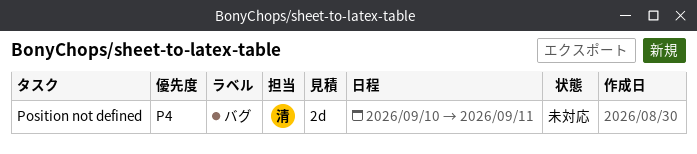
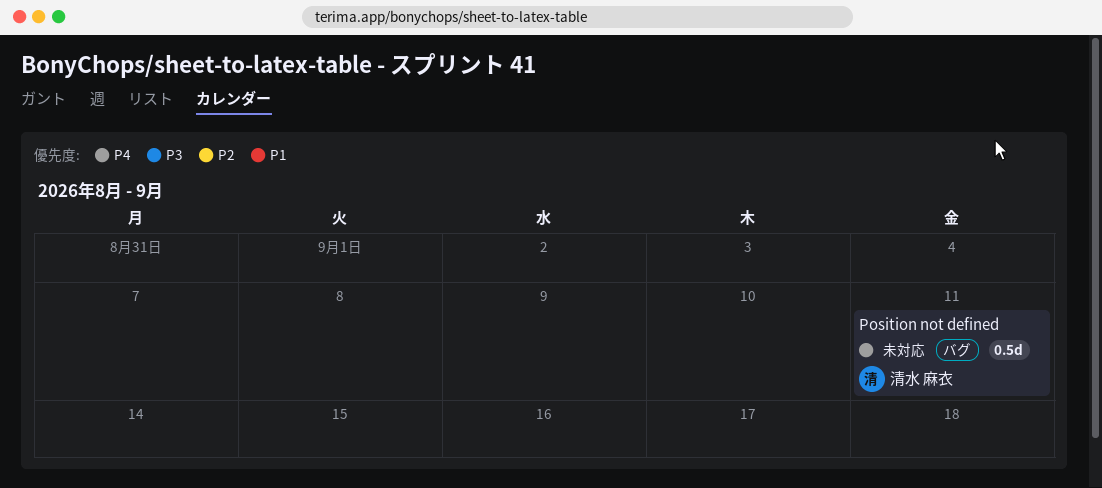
Position not defined, estimate: 2d -> 0.5d

